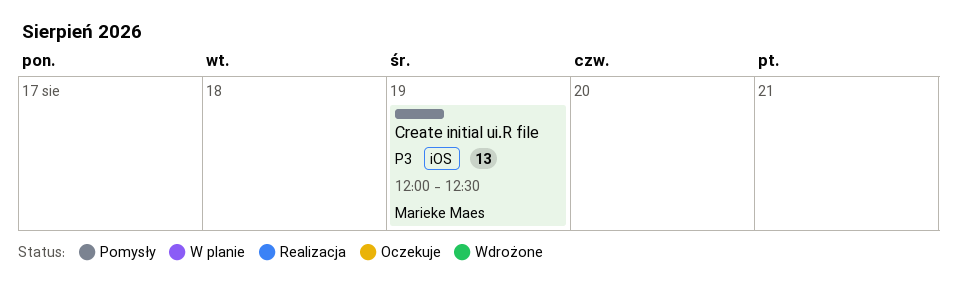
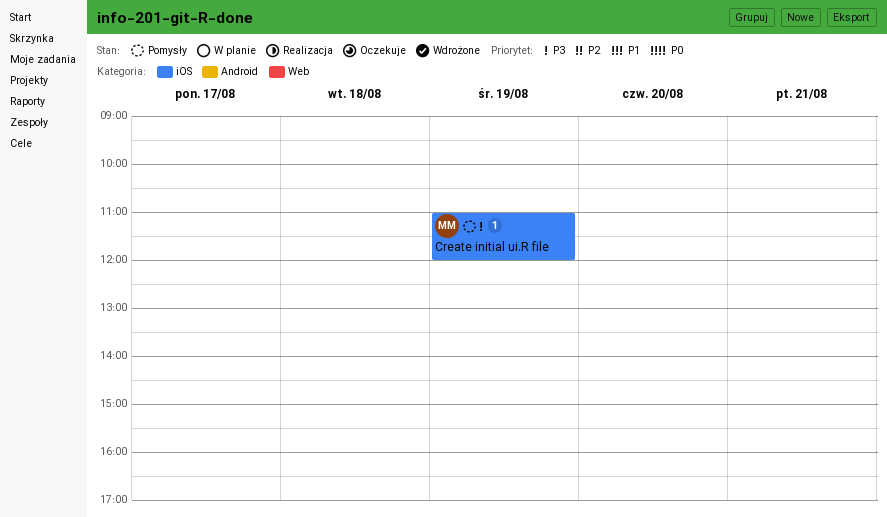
Create initial ui.R file, estimate: 13 -> 1
Create initial ui.R file, begins: 12:00 -> 11:00
Create initial ui.R file, ends: 12:30 -> 12:00

